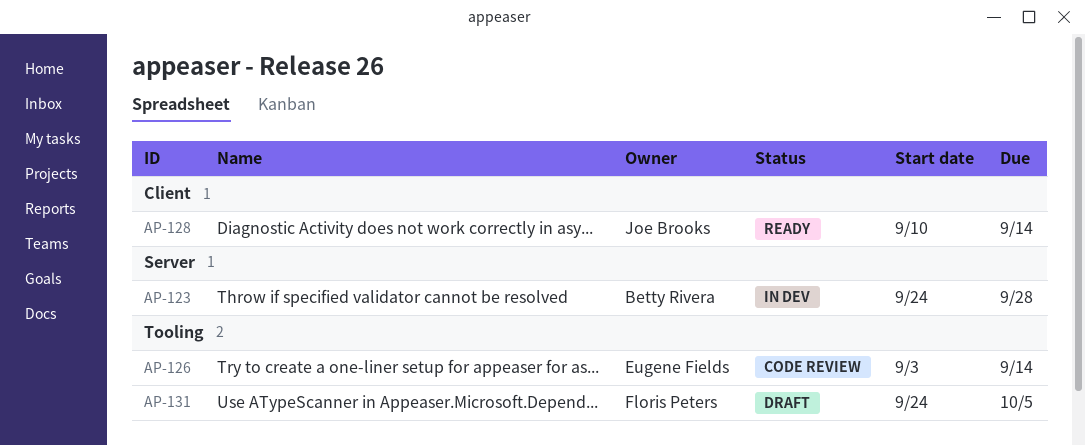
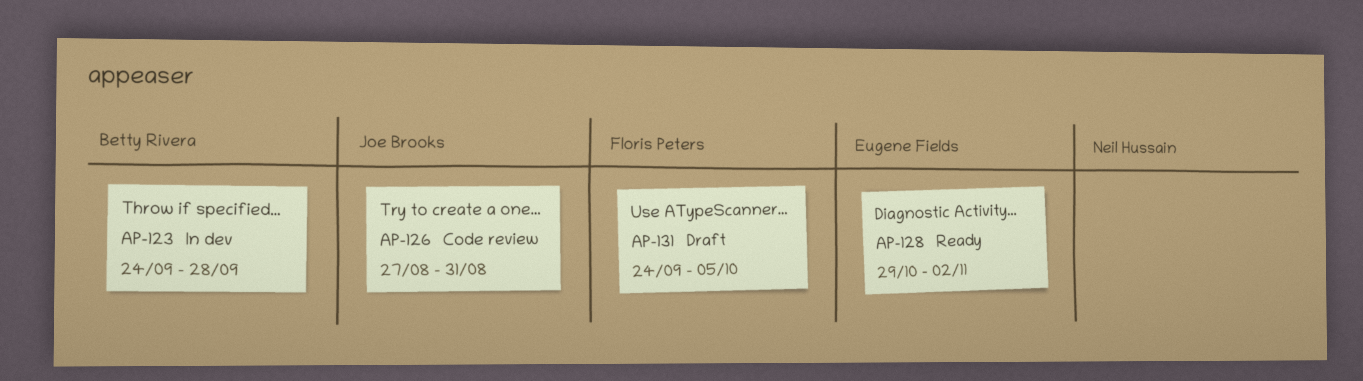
AP-126, owner: Eugene Fields -> Joe Brooks
AP-126, start: Sep 3 -> Aug 27
AP-126, due: Sep 14 -> Aug 31
AP-128, owner: Joe Brooks -> Eugene Fields
AP-128, start: Sep 10 -> Oct 29
AP-128, due: Sep 14 -> Nov 2

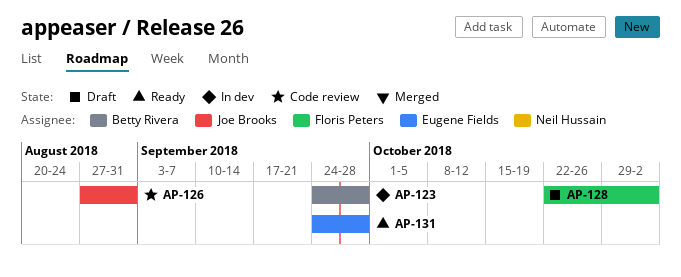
AP-128, status: Ready -> Draft
AP-128, owner: Eugene Fields -> Floris Peters
AP-128, start: Oct 29 -> Oct 22
AP-131, status: Draft -> Ready
AP-131, owner: Floris Peters -> Eugene Fields
AP-131, due: Oct 5 -> Sep 28

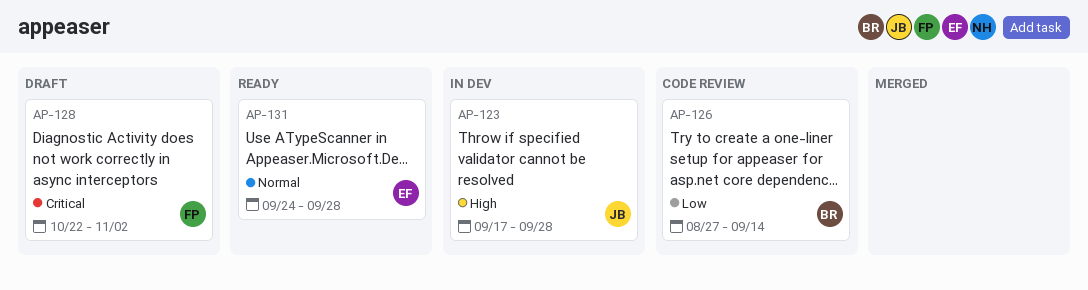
AP-123, owner: Betty Rivera -> Joe Brooks
AP-123, start: Sep 24 -> Sep 17
AP-126, owner: Joe Brooks -> Betty Rivera
AP-126, due: Aug 31 -> Sep 14

